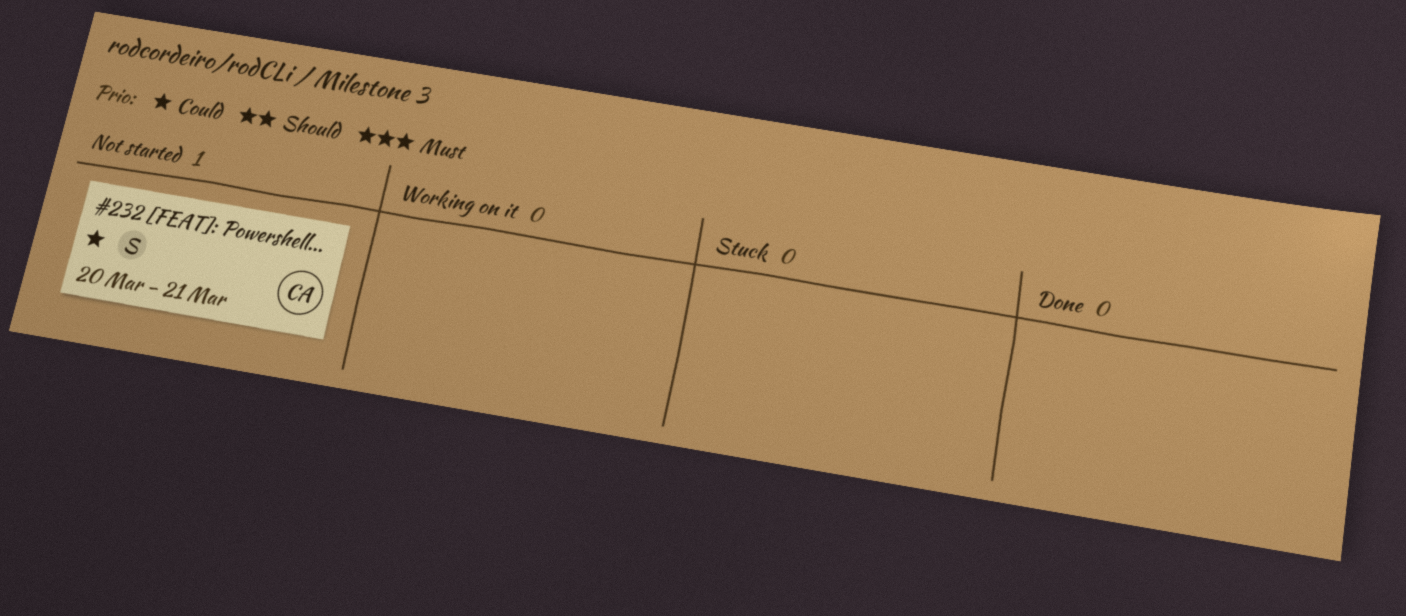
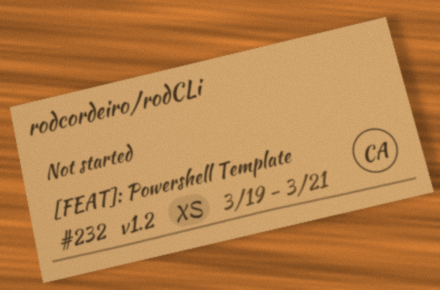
#232, estimate: S -> XS
#232, start: Mar 20 -> Mar 19

